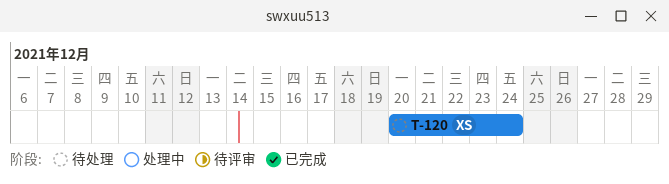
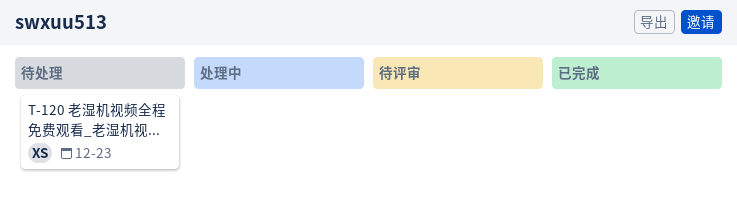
T-120, due: Dec 24 -> Dec 23

